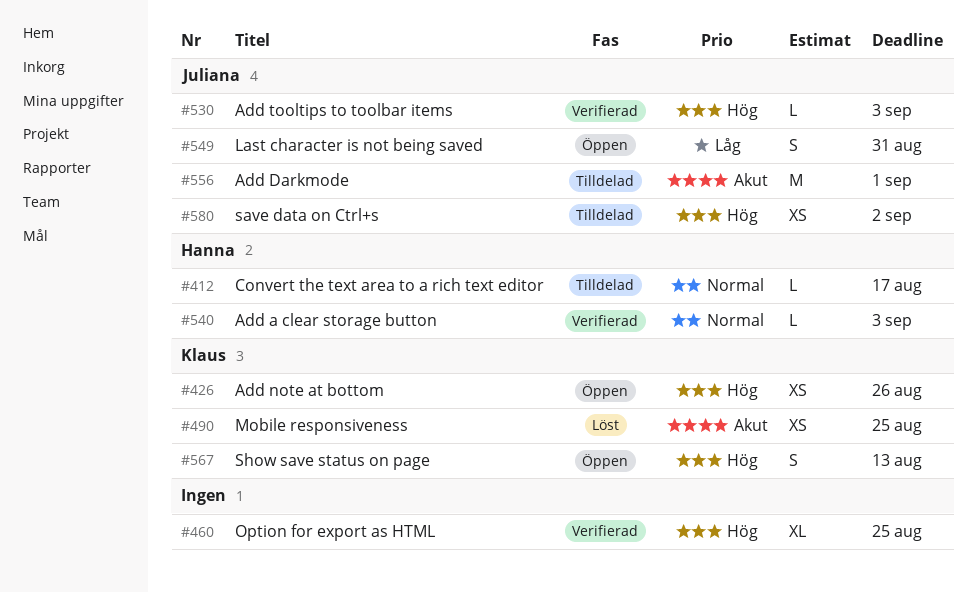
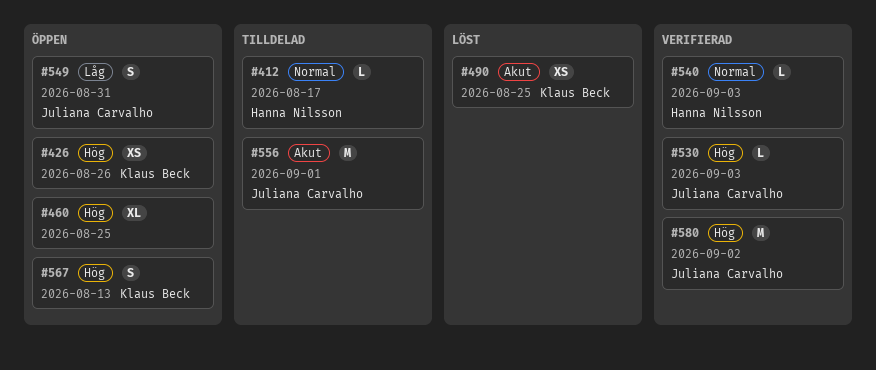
#460, status: Verifierad -> Öppen
#580, status: Tilldelad -> Verifierad
#580, estimate: XS -> M

